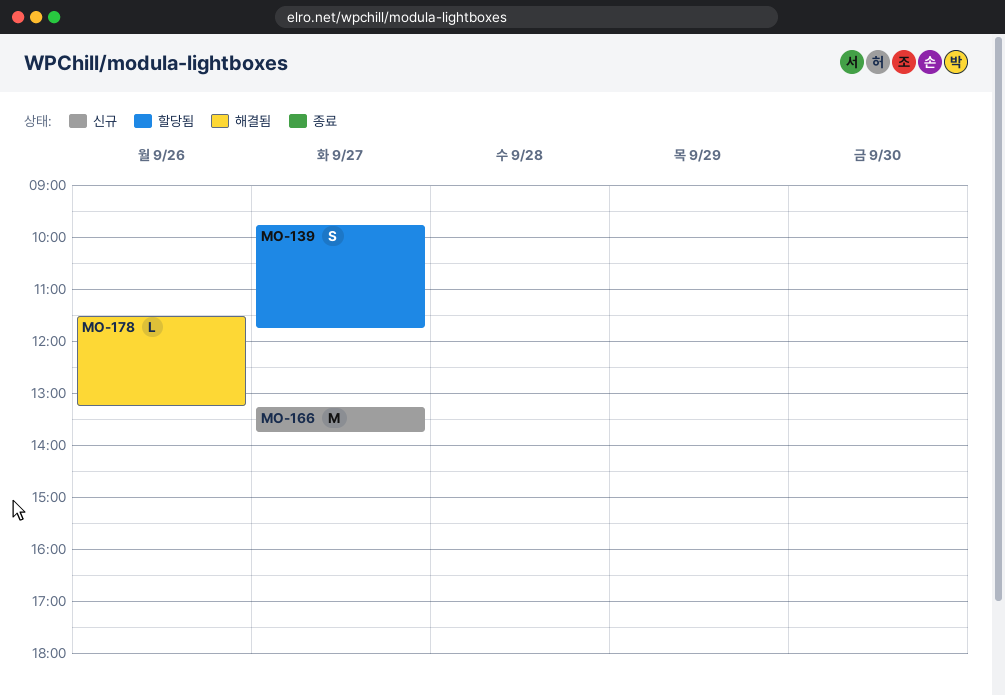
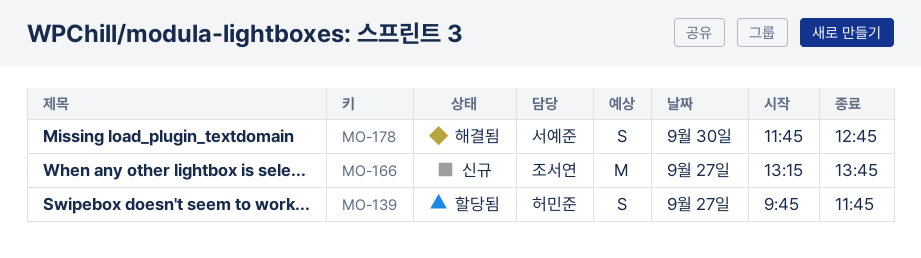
MO-178, estimate: L -> S
MO-178, day: Sep 26 -> Sep 30
MO-178, begins: 11:30 -> 11:45
MO-178, ends: 13:15 -> 12:45

